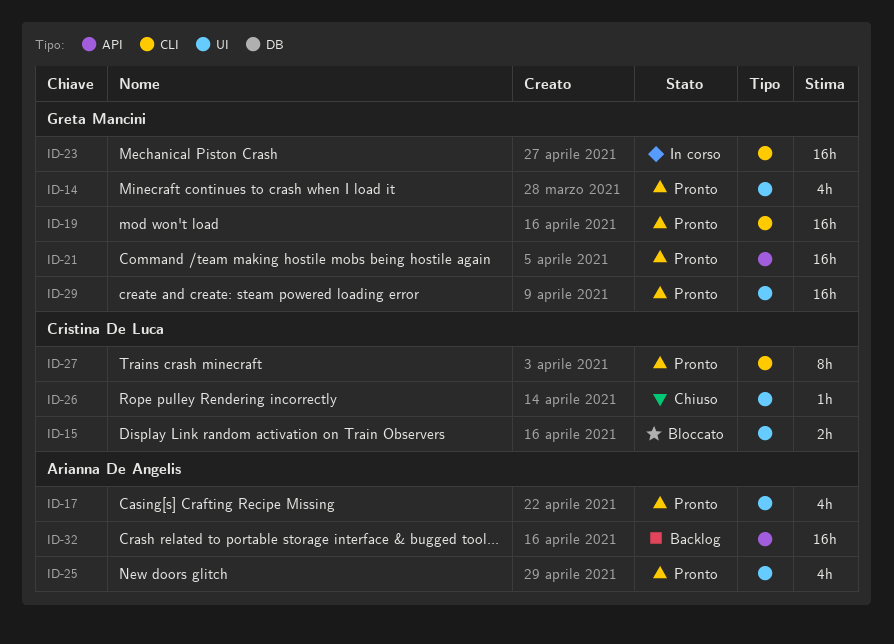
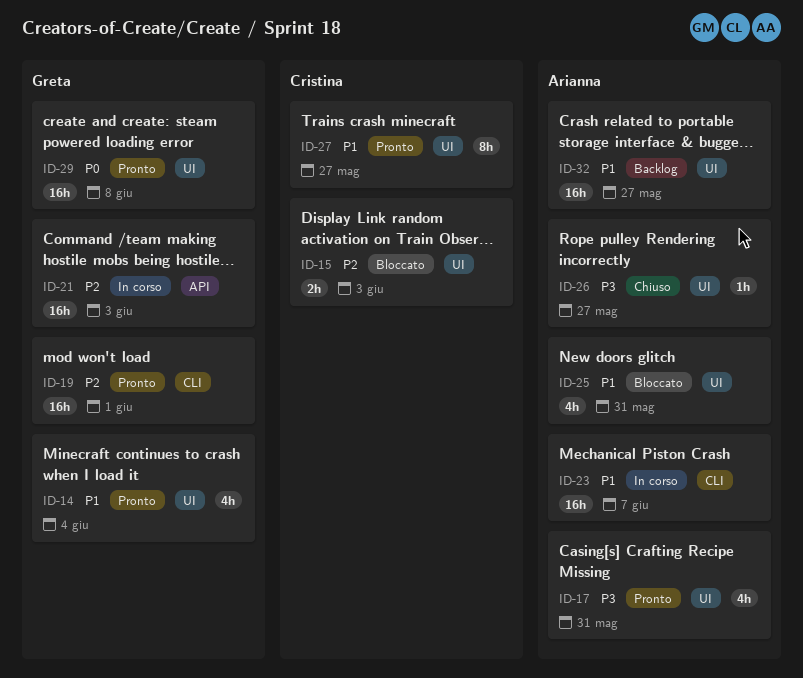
ID-21, status: Pronto -> In corso
ID-23, owner: Greta Mancini -> Arianna De Angelis
ID-25, status: Pronto -> Bloccato
ID-26, owner: Cristina De Luca -> Arianna De Angelis
ID-27, label: CLI -> UI
ID-32, label: API -> UI

